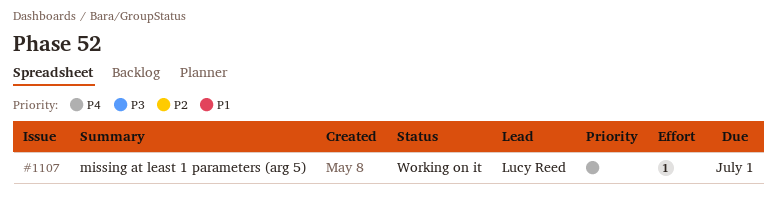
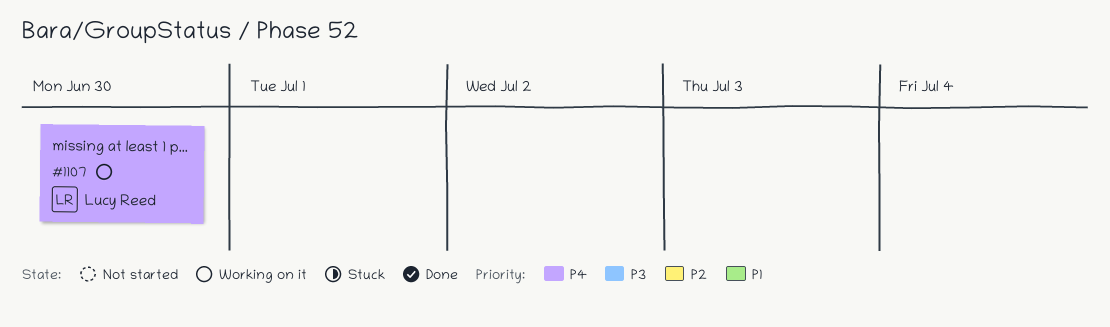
#1107, due: Jul 1 -> Jun 30

